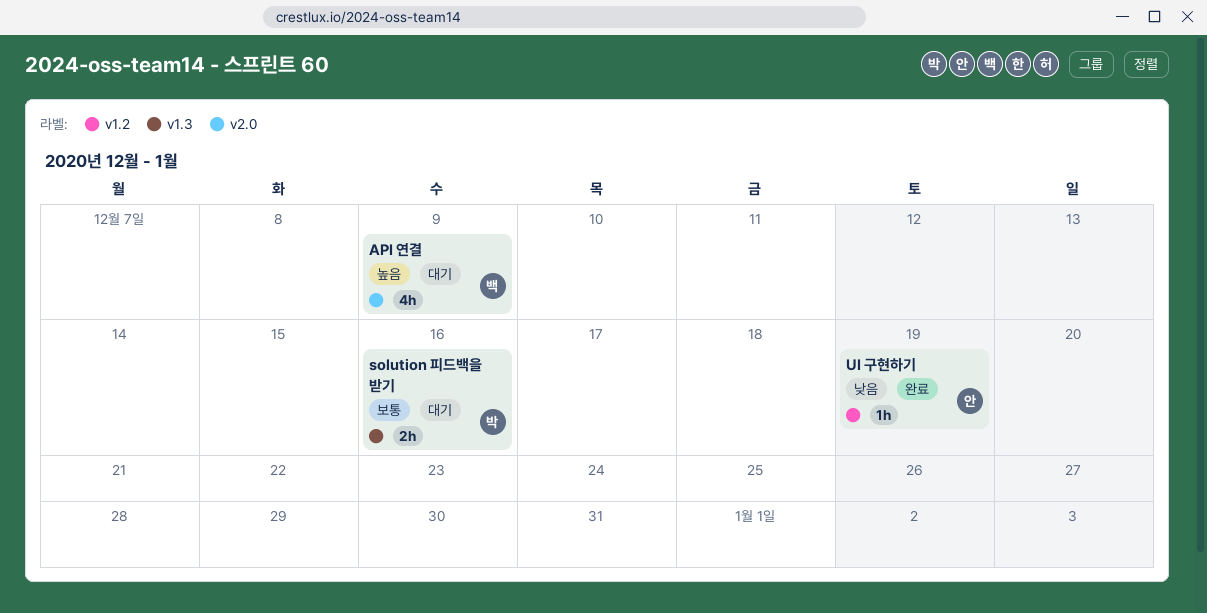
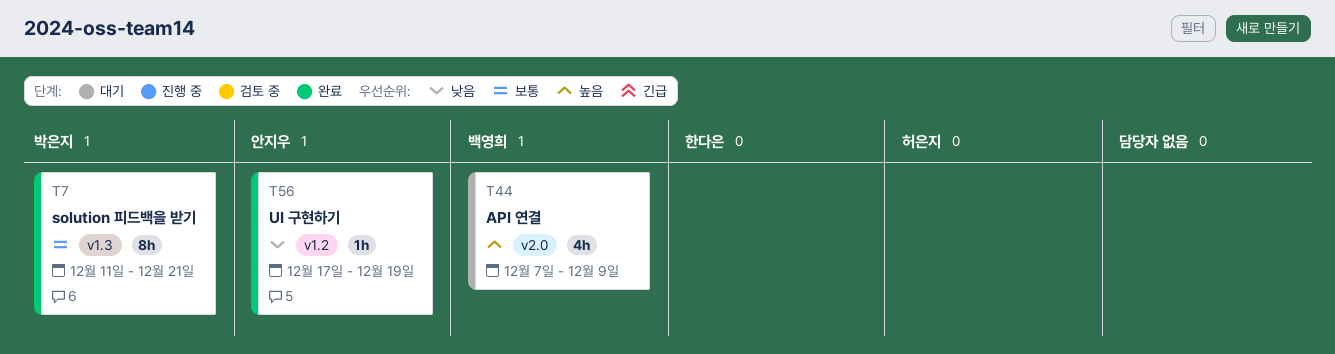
solution 피드백을 받기, status: 대기 -> 완료
solution 피드백을 받기, estimate: 2h -> 8h
solution 피드백을 받기, due: Dec 16 -> Dec 21

